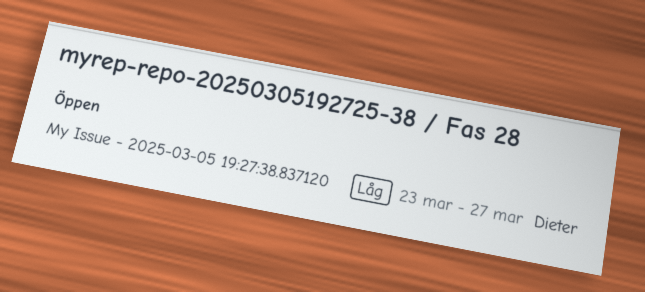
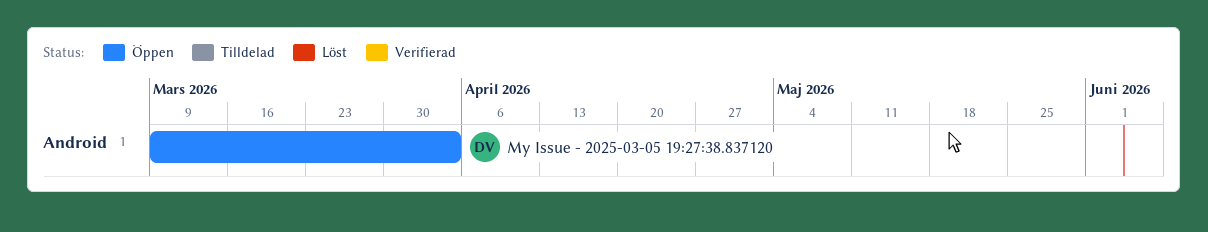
My Issue - 2025-03-05 19:27:38.837120, start: Mar 23 -> Mar 9
My Issue - 2025-03-05 19:27:38.837120, due: Mar 27 -> Apr 3

